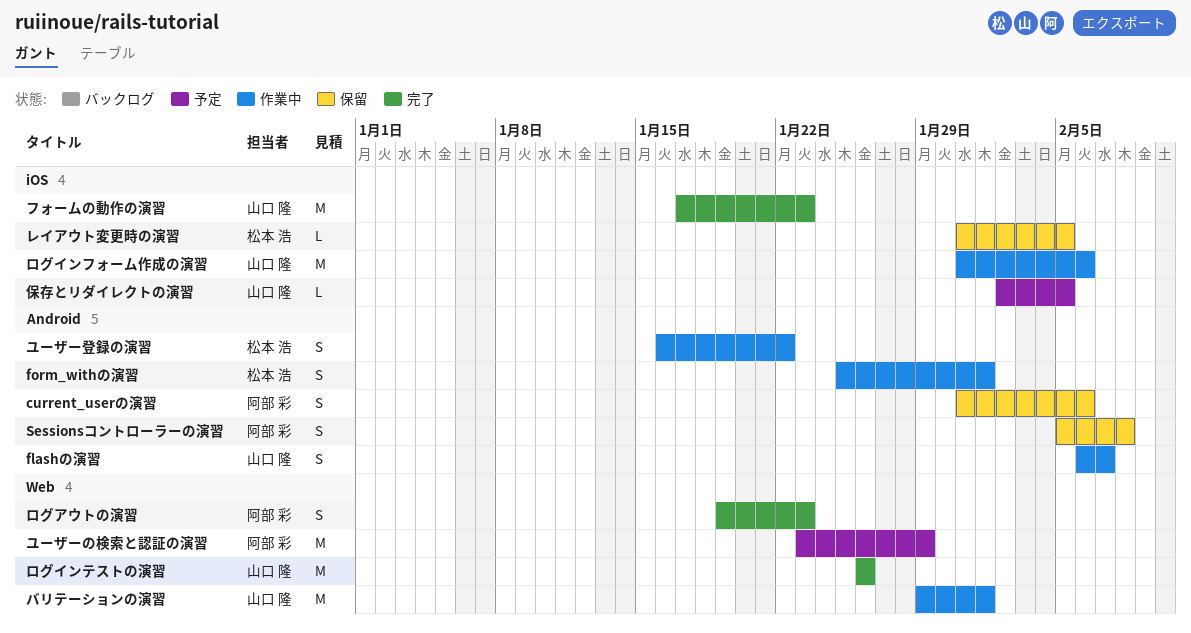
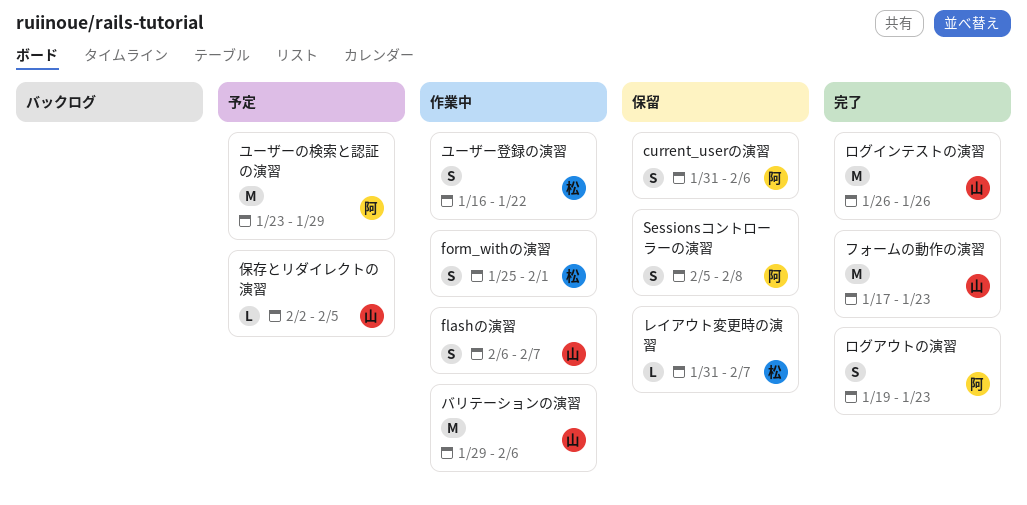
バリテーションの演習, due: Feb 1 -> Feb 6
レイアウト変更時の演習, due: Feb 5 -> Feb 7
ログインフォーム作成の演習: present -> none

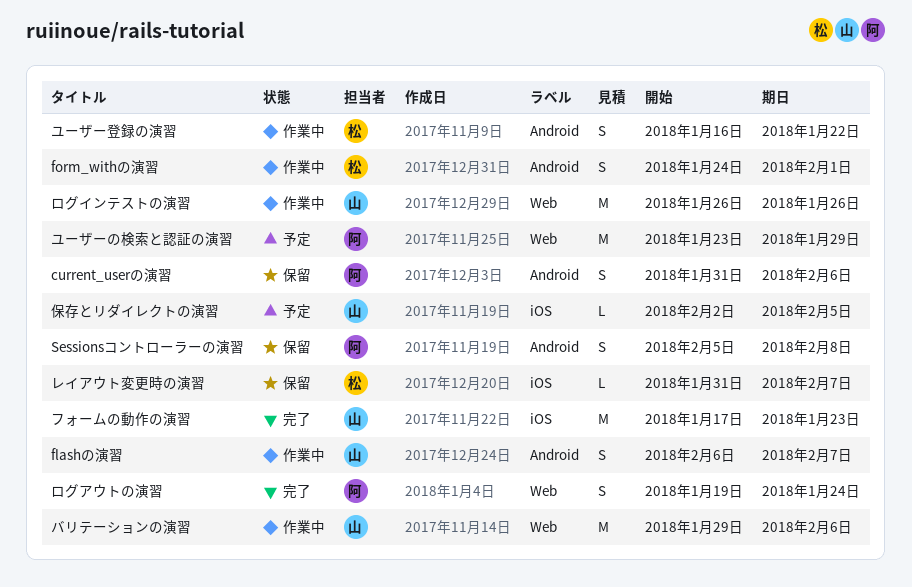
form_withの演習, start: Jan 25 -> Jan 24
ログアウトの演習, due: Jan 23 -> Jan 24
ログインテストの演習, status: 完了 -> 作業中

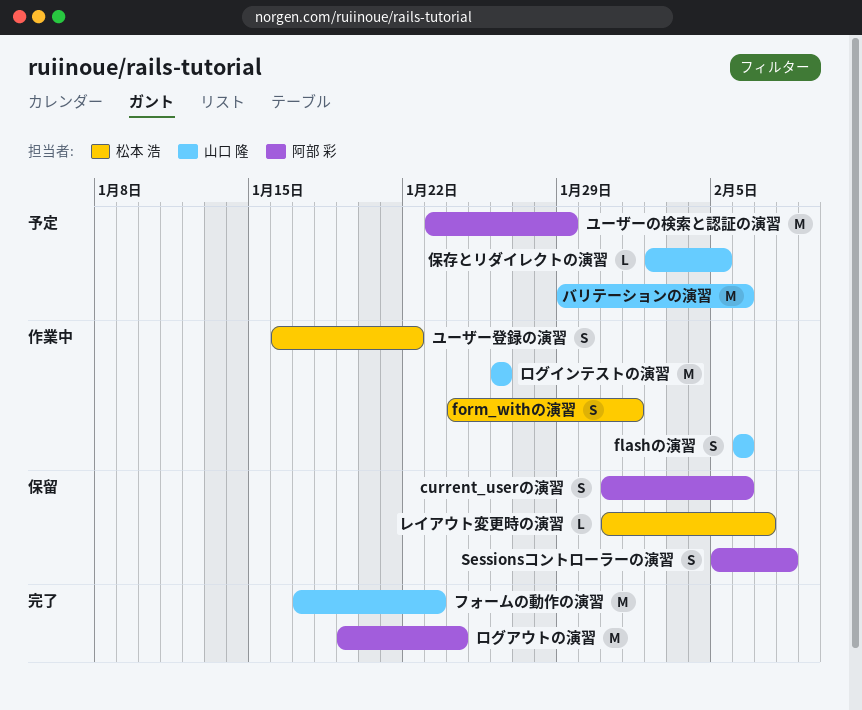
flashの演習, due: Feb 7 -> Feb 6
バリテーションの演習, status: 作業中 -> 予定
ログアウトの演習, estimate: S -> M

